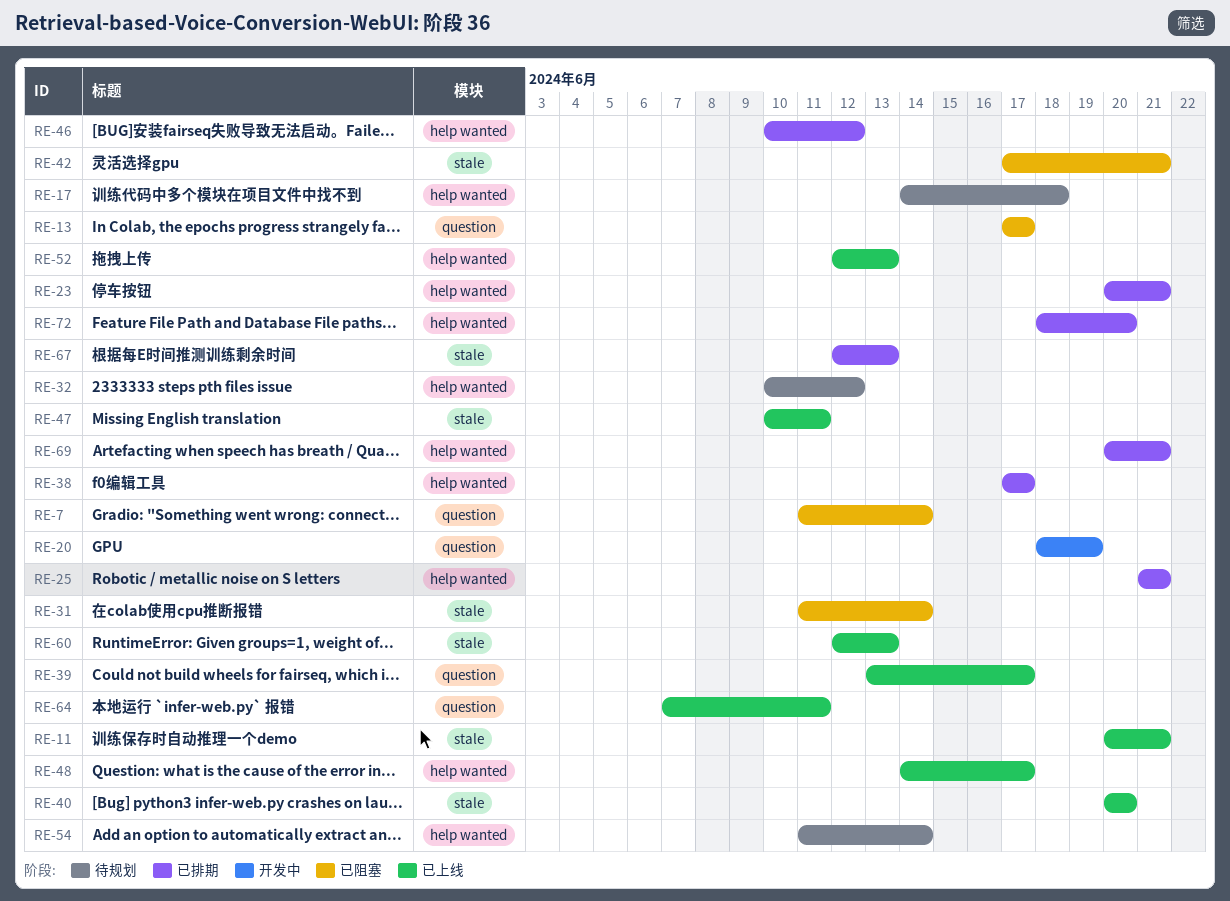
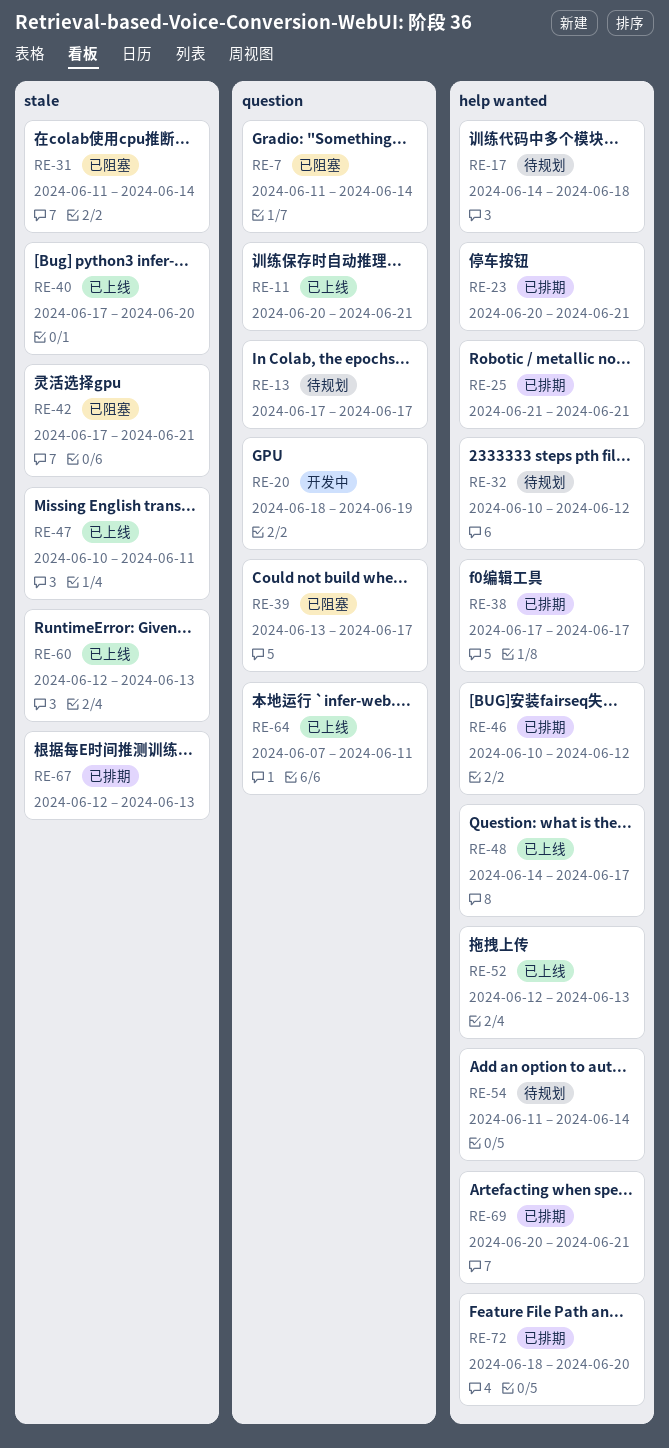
RE-11, label: stale -> question
RE-13, status: 已阻塞 -> 待规划
RE-39, status: 已上线 -> 已阻塞
RE-40, start: Jun 20 -> Jun 17

